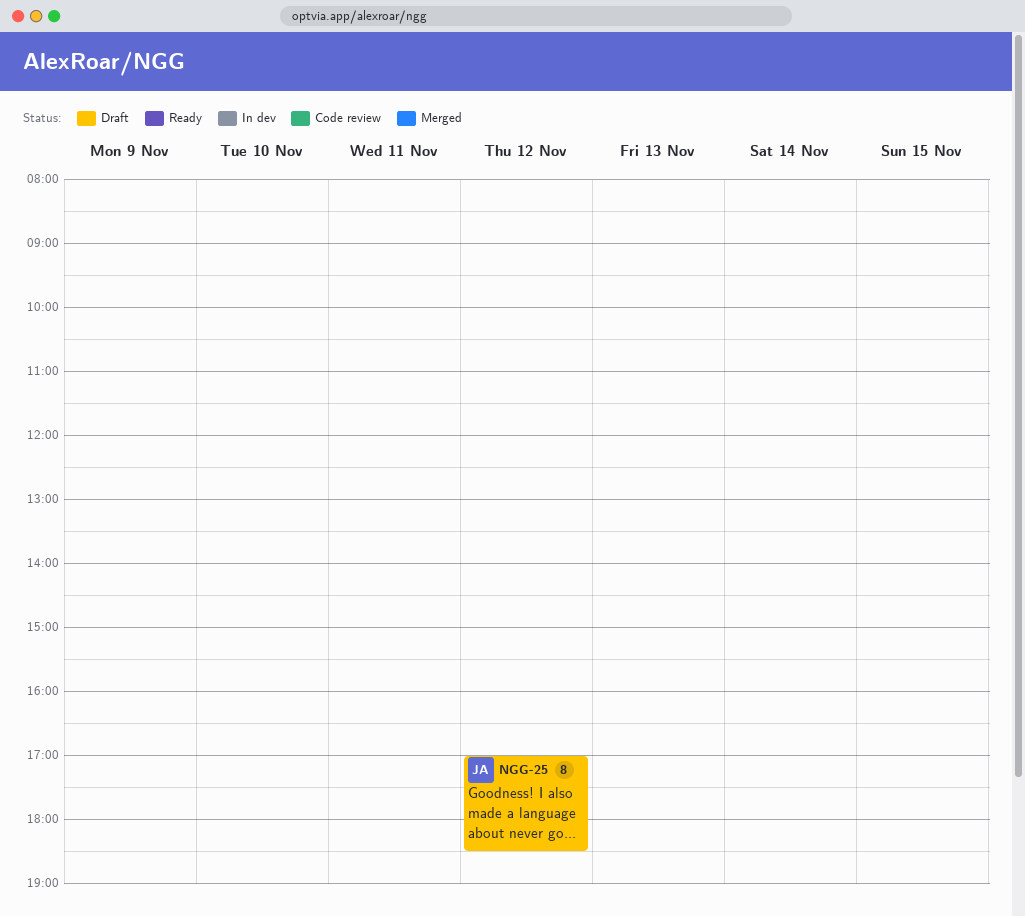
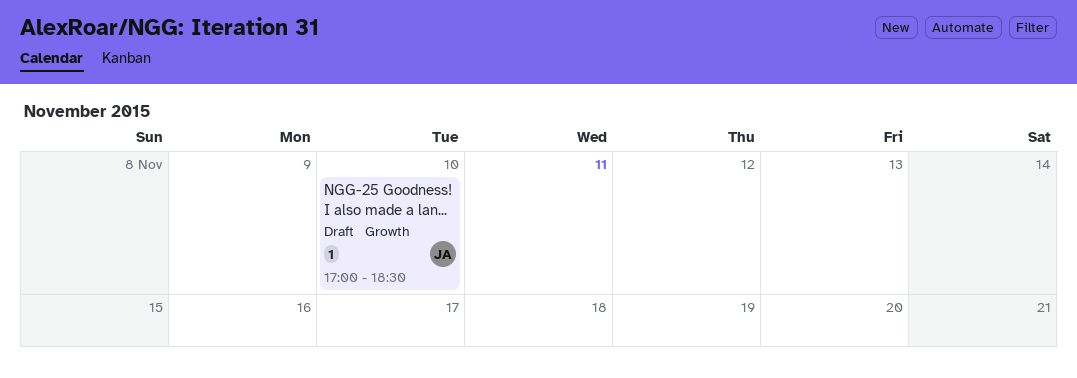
NGG-25, estimate: 8 -> 1
NGG-25, day: Nov 12 -> Nov 10

